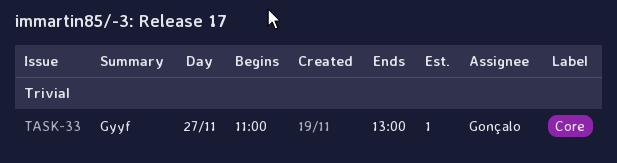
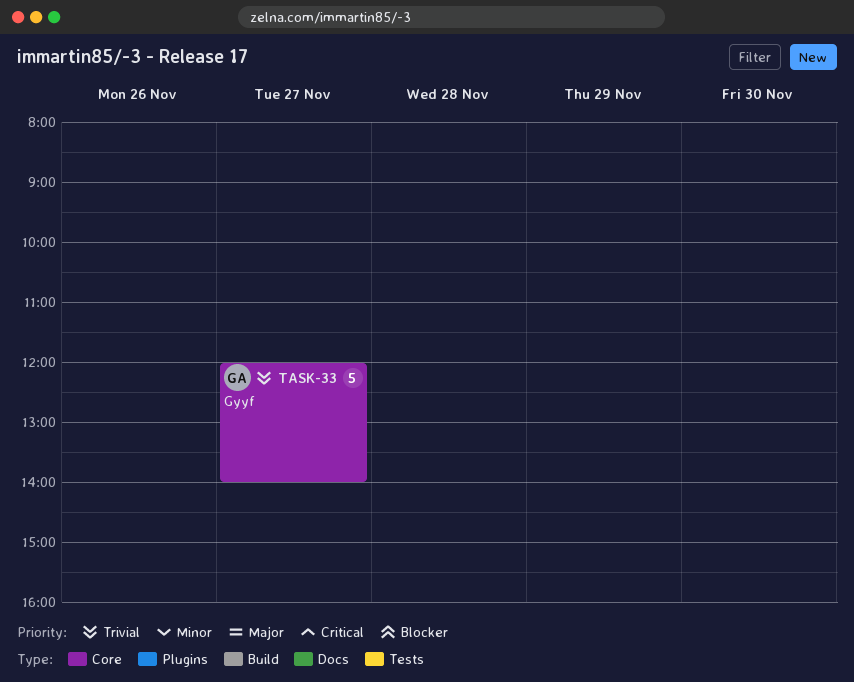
TASK-33, estimate: 1 -> 5
TASK-33, begins: 11:00 -> 12:00
TASK-33, ends: 13:00 -> 14:00

